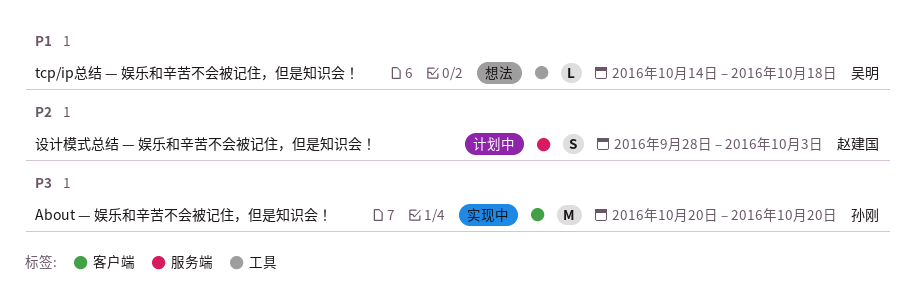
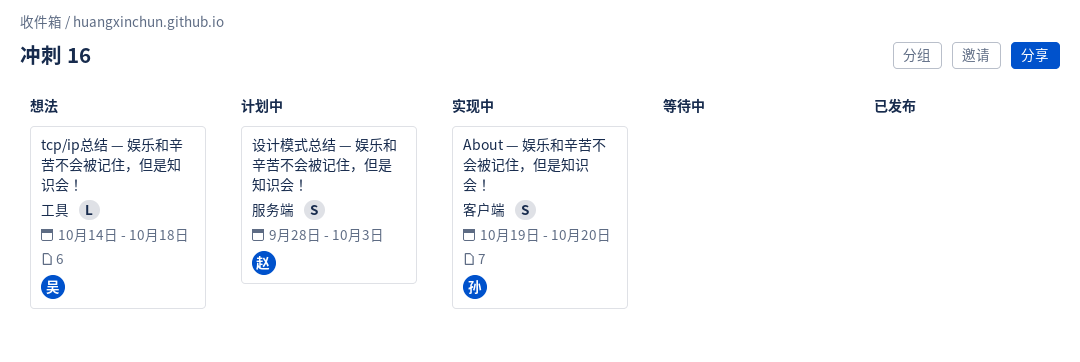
About — 娱乐和辛苦不会被记住，但是知识会！, estimate: M -> S
About — 娱乐和辛苦不会被记住，但是知识会！, start: Oct 20 -> Oct 19

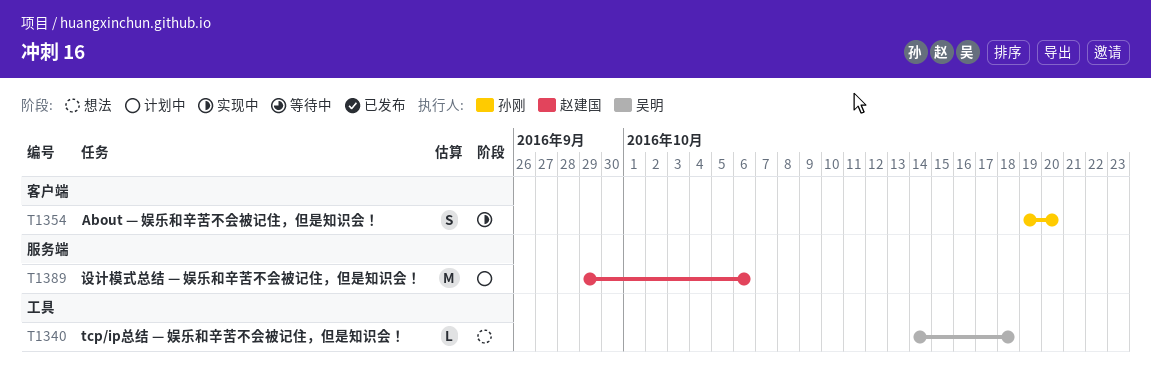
设计模式总结 — 娱乐和辛苦不会被记住，但是知识会！, estimate: S -> M
设计模式总结 — 娱乐和辛苦不会被记住，但是知识会！, start: Sep 28 -> Sep 29
设计模式总结 — 娱乐和辛苦不会被记住，但是知识会！, due: Oct 3 -> Oct 6

